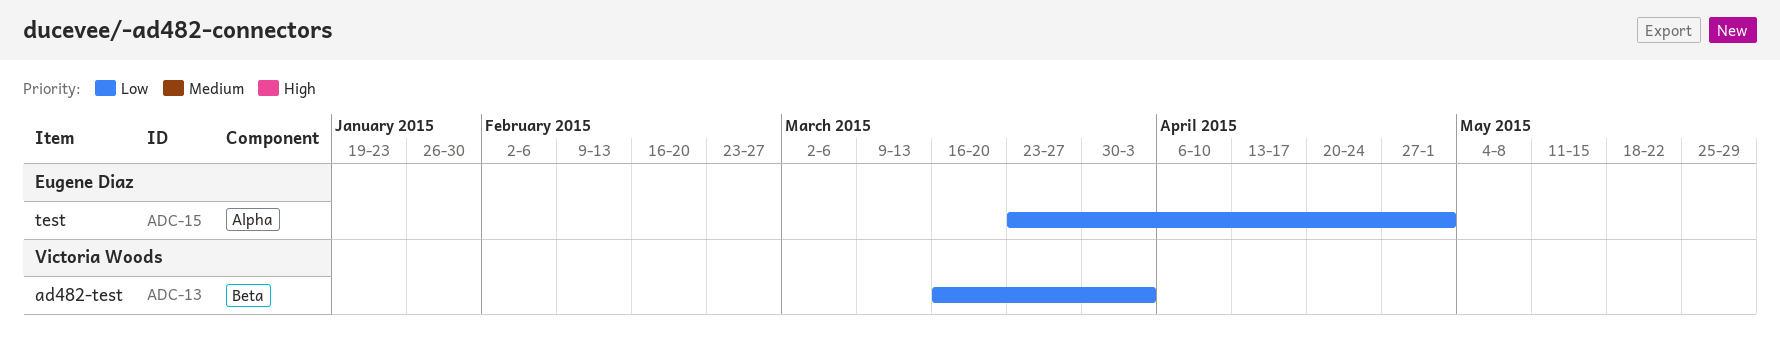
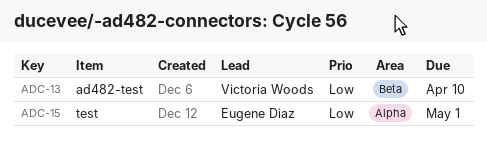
ADC-13, due: Apr 3 -> Apr 10

